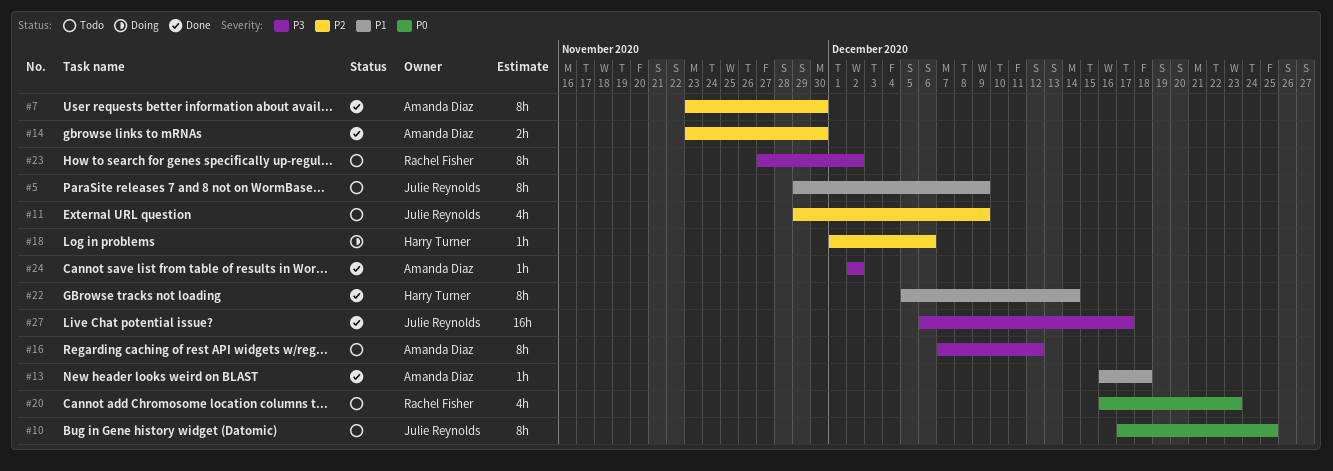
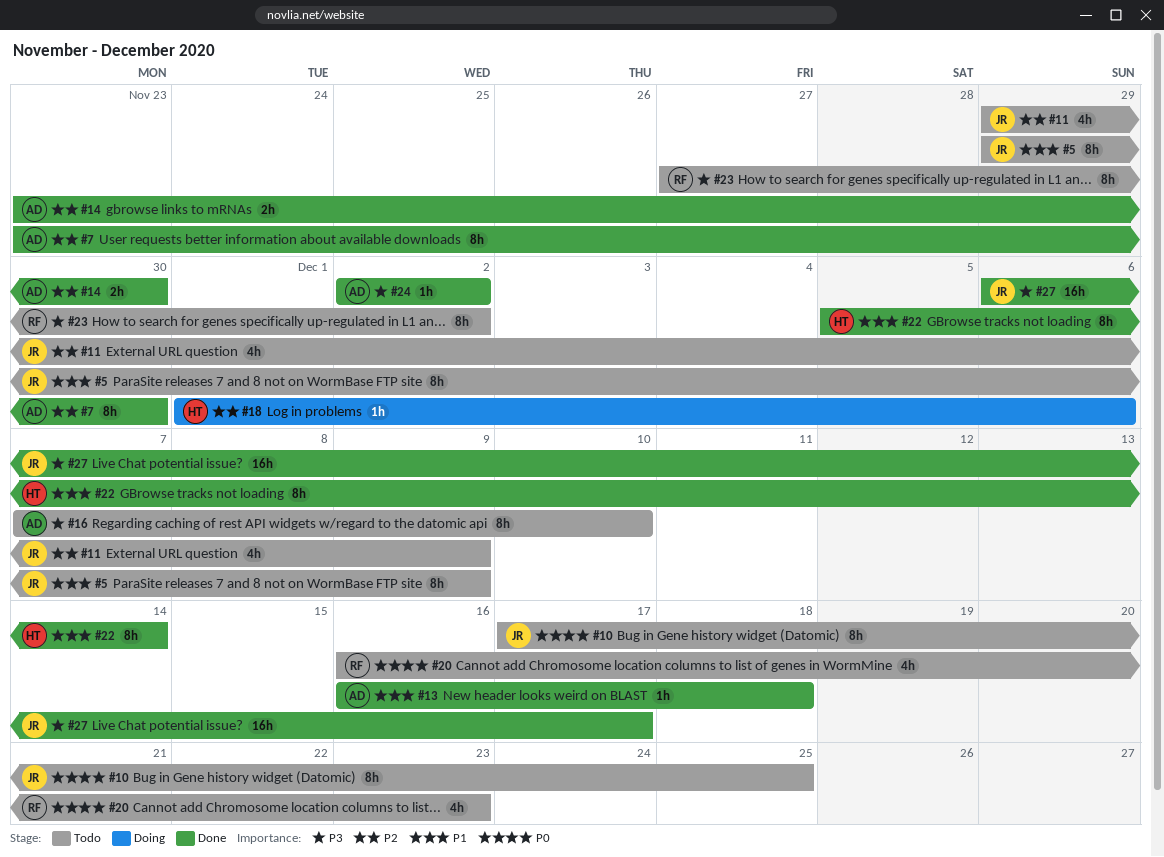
#16, due: Dec 12 -> Dec 10

